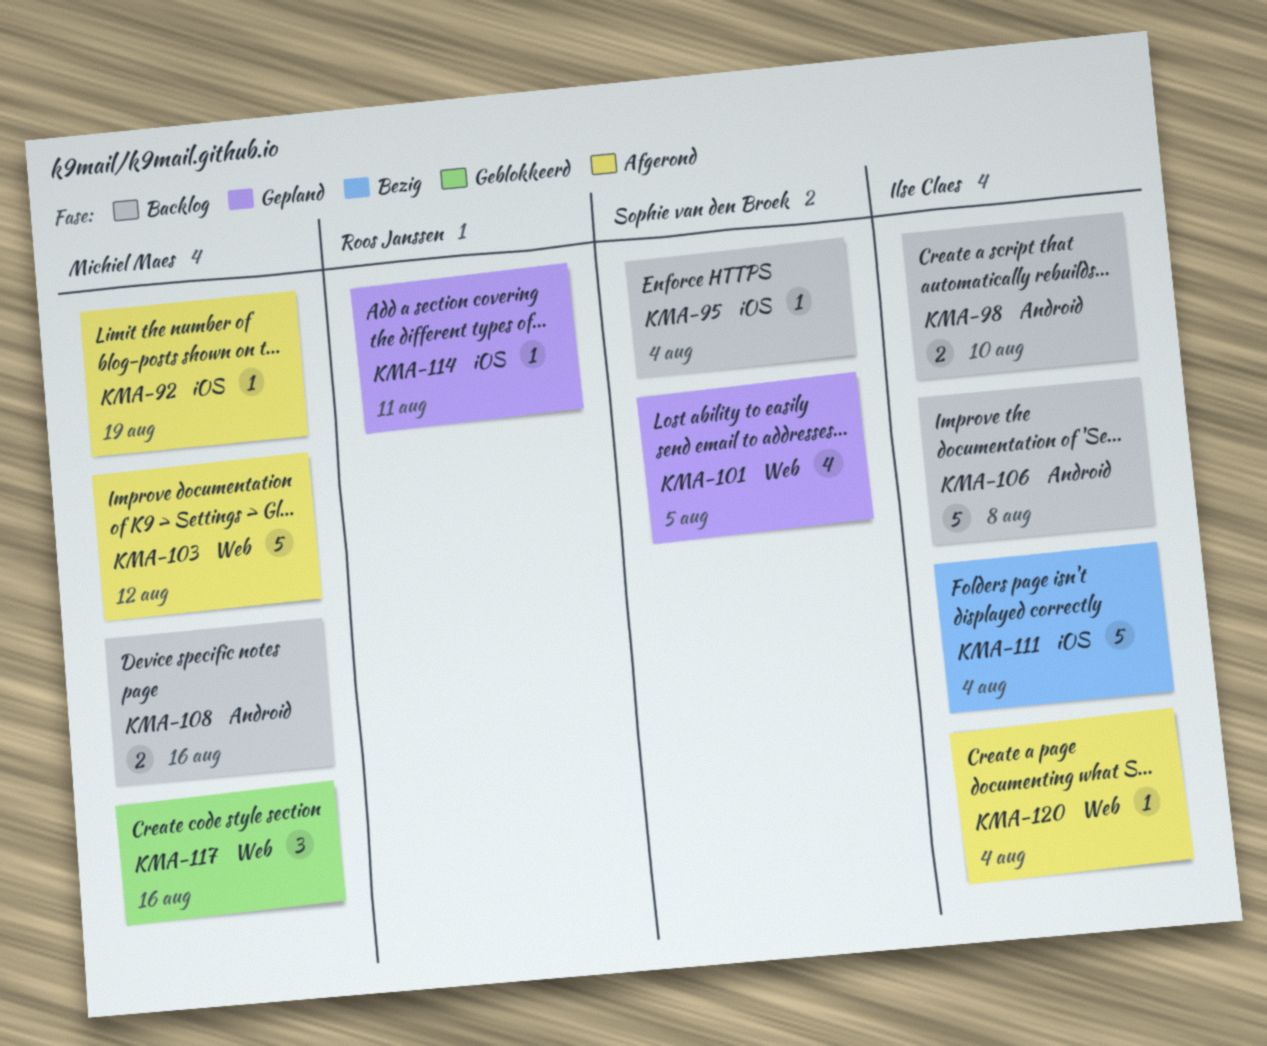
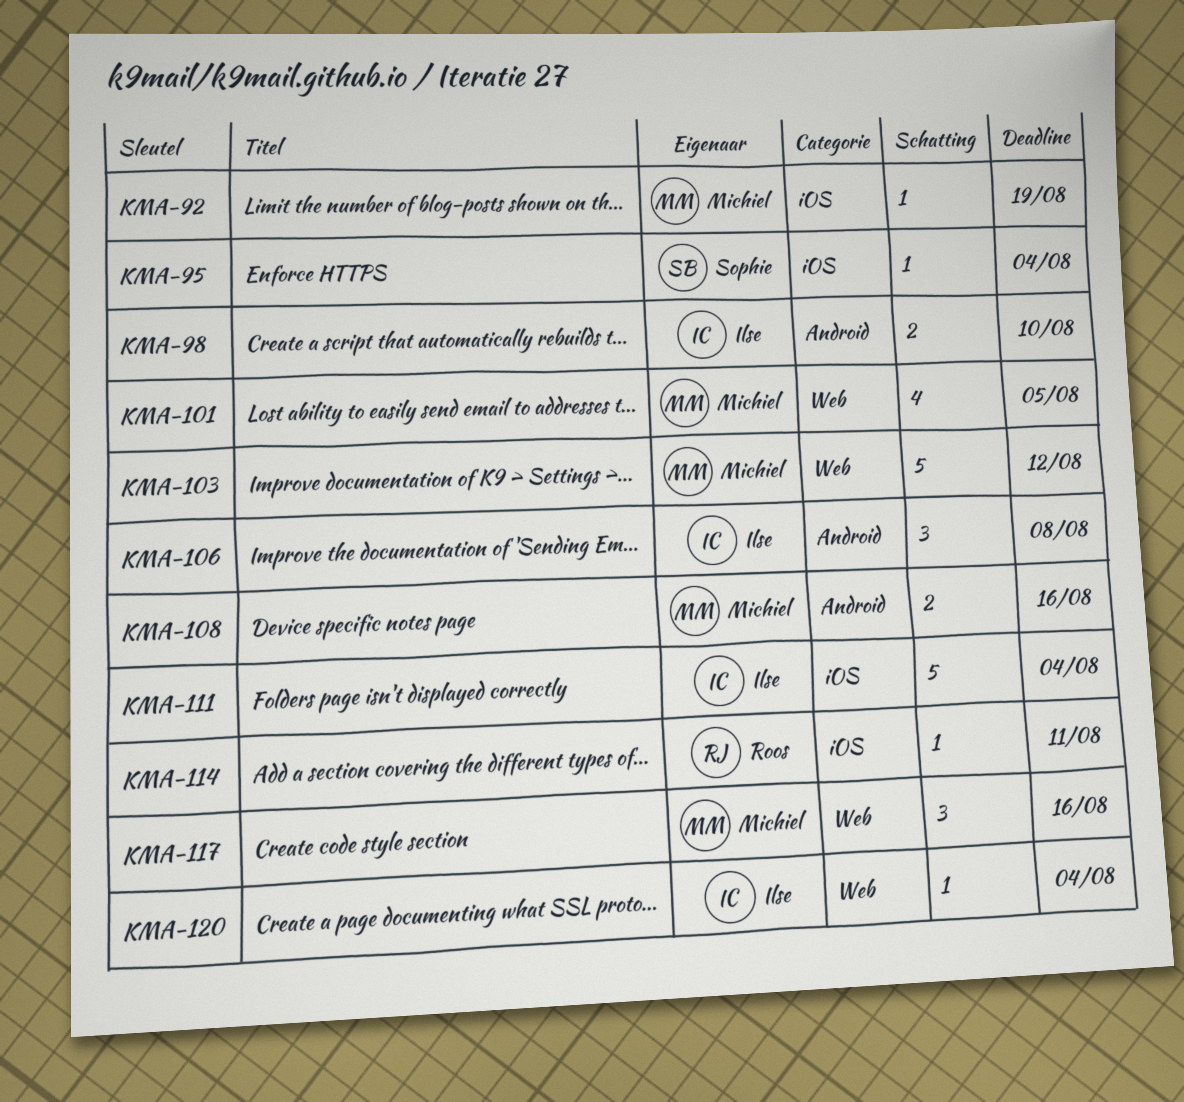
KMA-101, owner: Sophie van den Broek -> Michiel Maes
KMA-106, estimate: 5 -> 3

